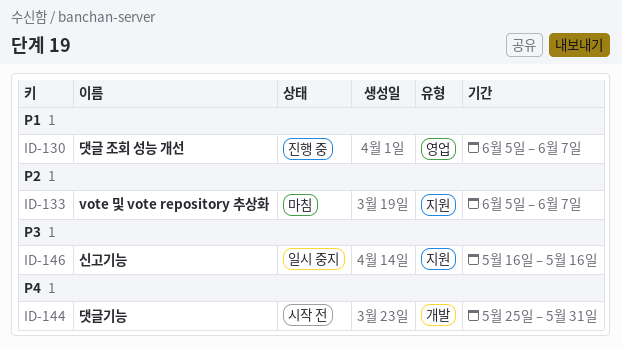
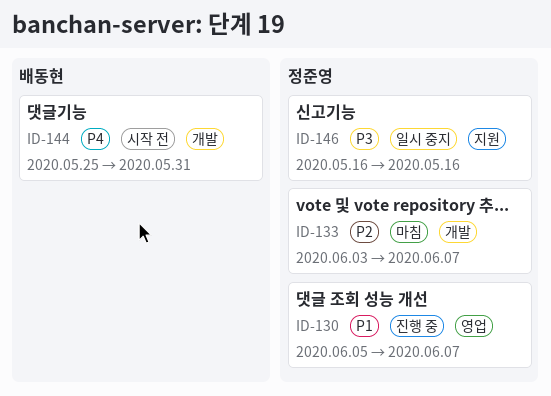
ID-133, label: 지원 -> 개발
ID-133, start: Jun 5 -> Jun 3

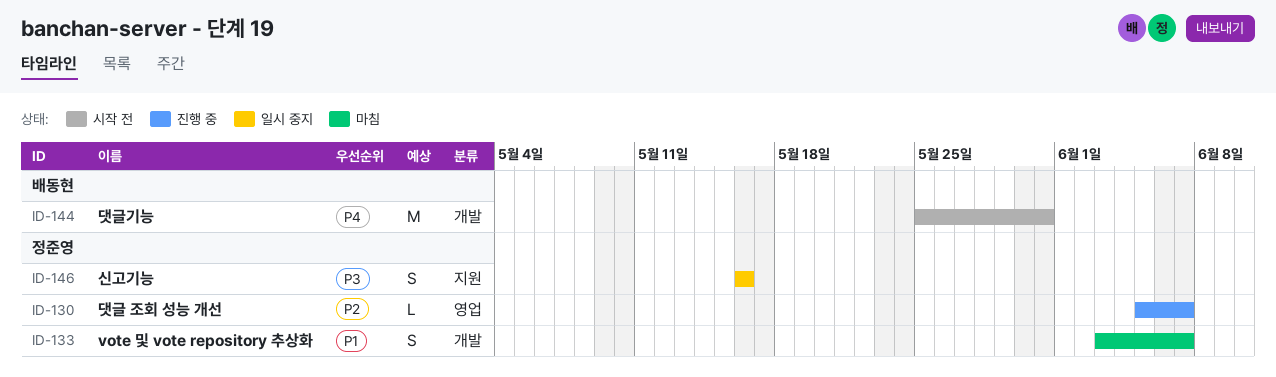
ID-130, priority: P1 -> P2
ID-133, priority: P2 -> P1

